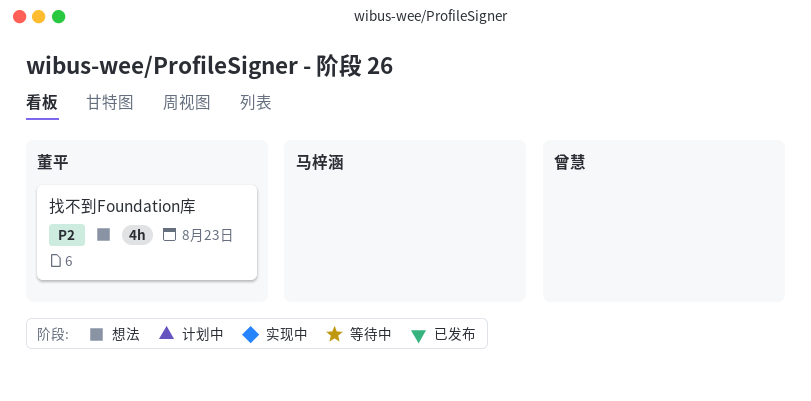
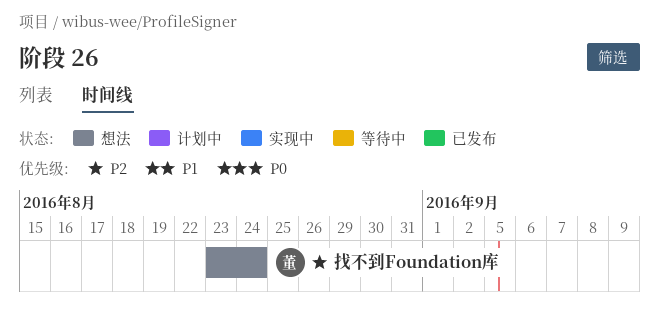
找不到Foundation库, due: Aug 23 -> Aug 24

